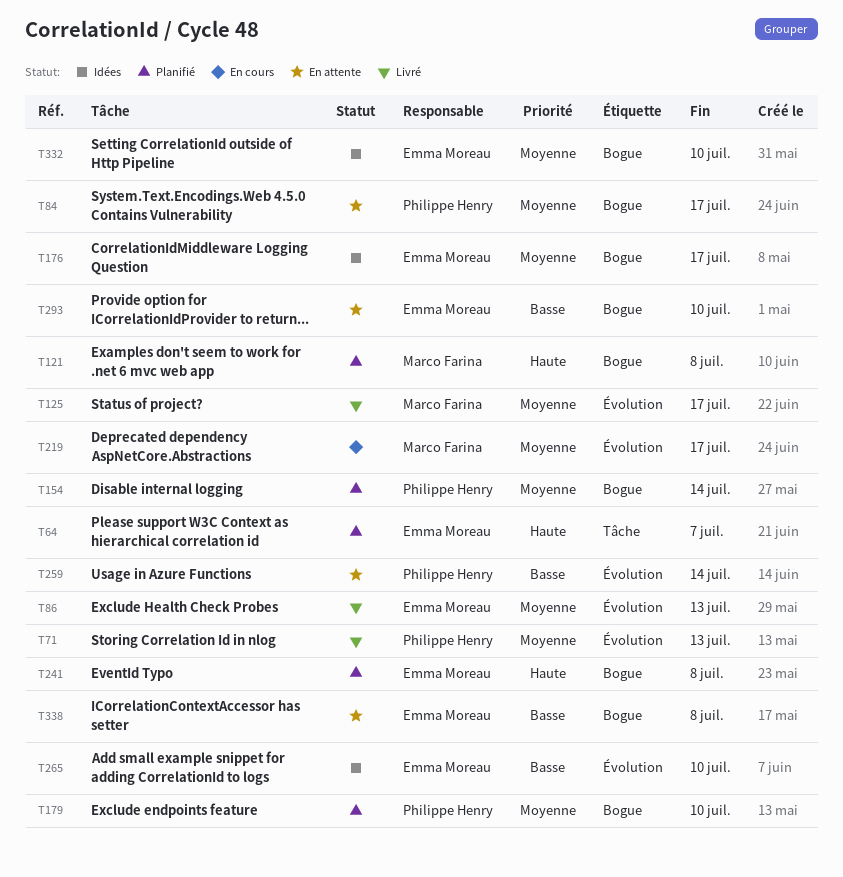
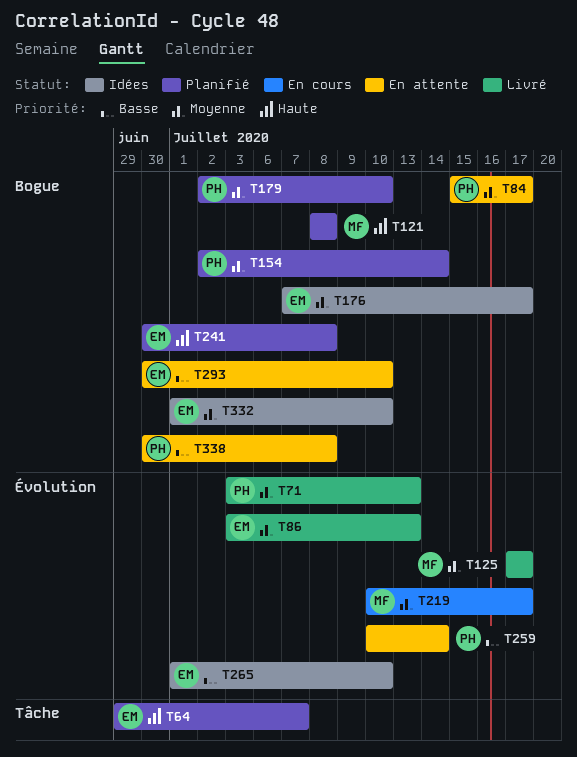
T338, owner: Emma Moreau -> Philippe Henry

